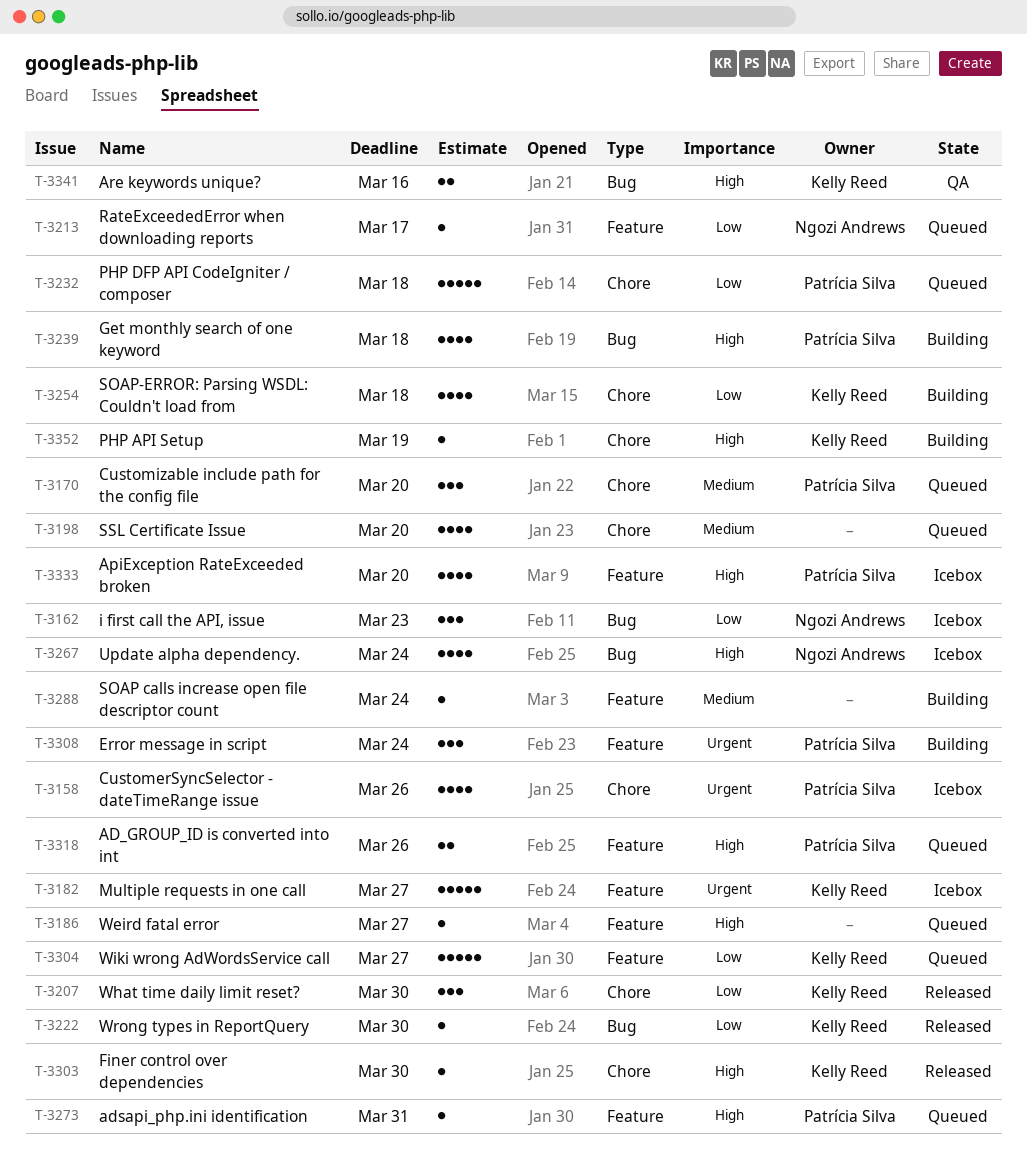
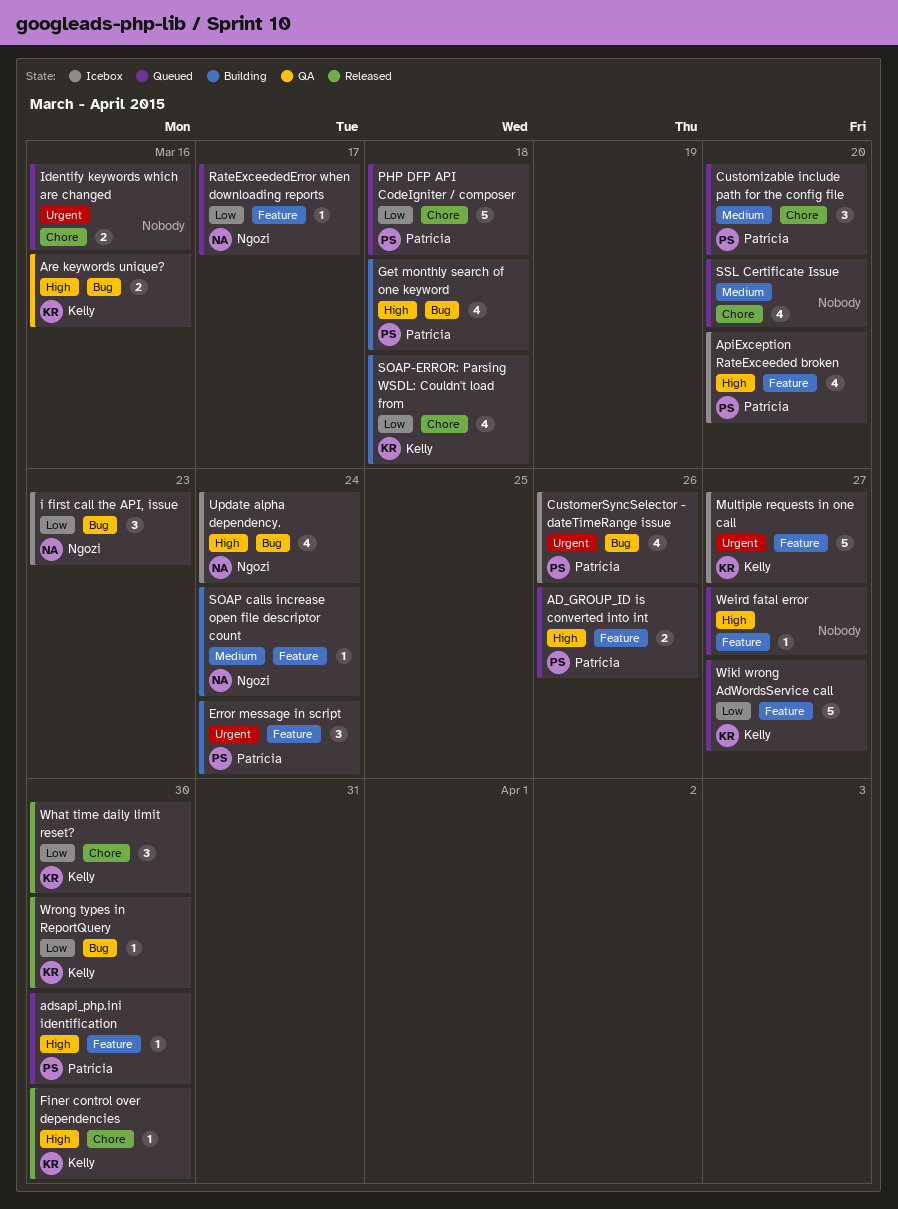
adsapi_php.ini identification, due: Mar 31 -> Mar 30
CustomerSyncSelector - dateTimeRange issue, label: Chore -> Bug
Identify keywords which are changed: none -> present
PHP API Setup: present -> none
SOAP calls increase open file descriptor count, owner: none -> Ngozi Andrews

